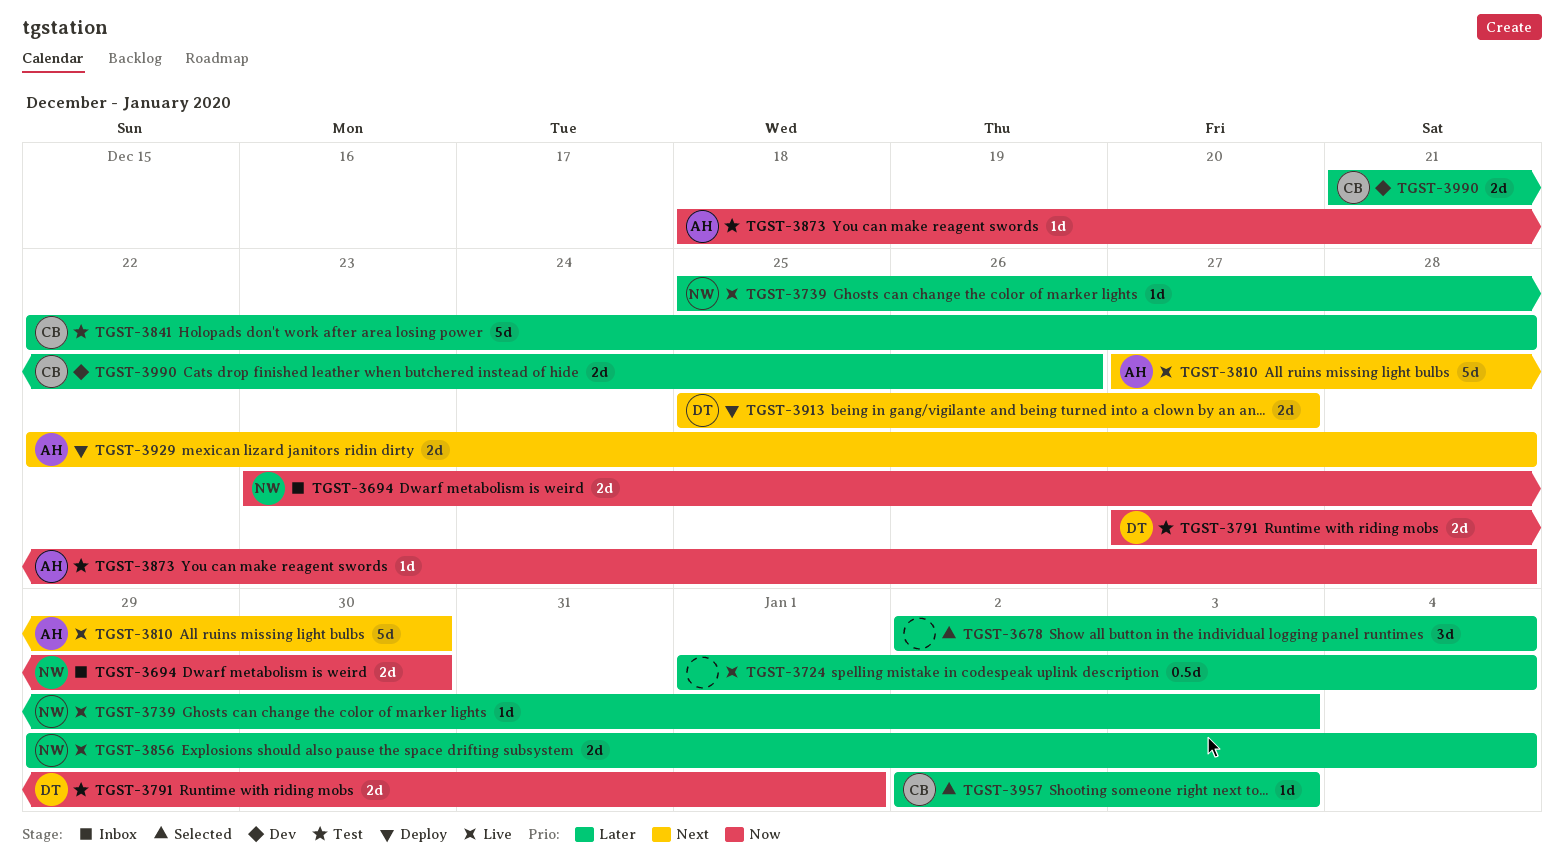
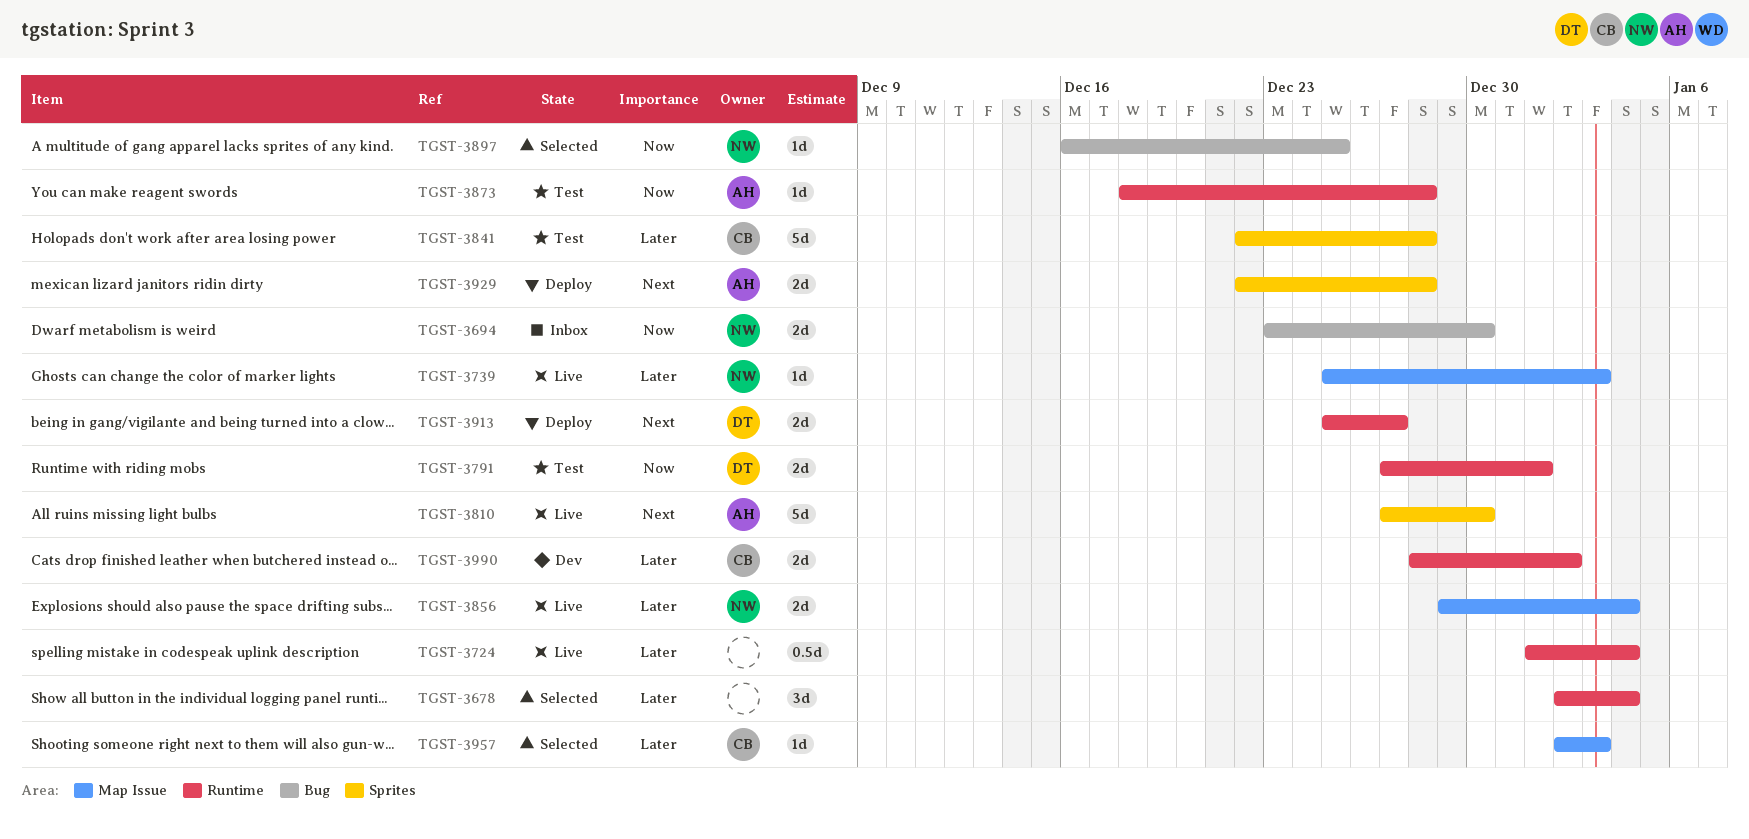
TGST-3897: none -> present
TGST-3990, start: Dec 21 -> Dec 28
TGST-3990, due: Dec 26 -> Jan 2

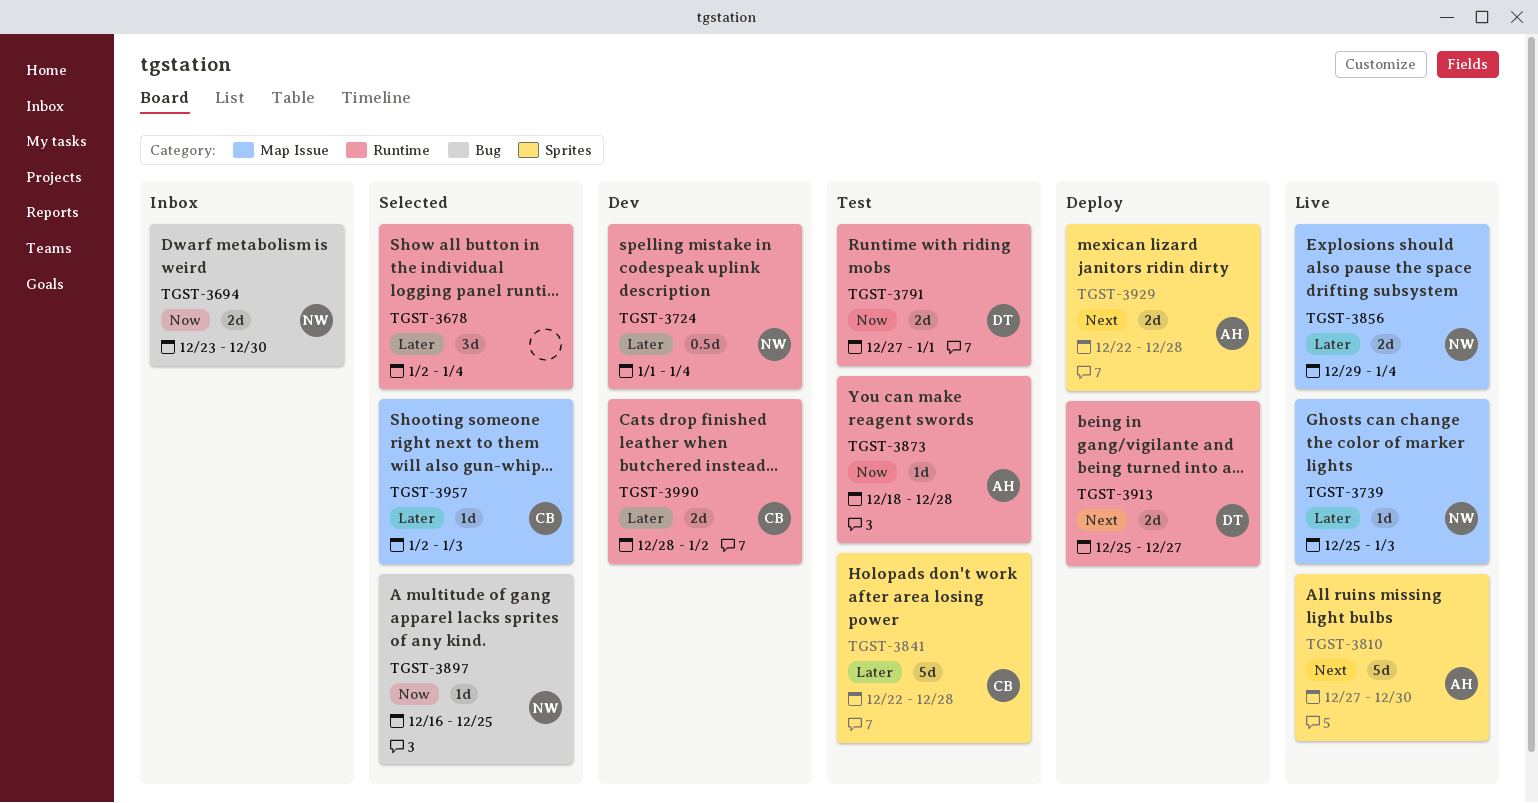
TGST-3724, status: Live -> Dev
TGST-3724, owner: none -> NW

